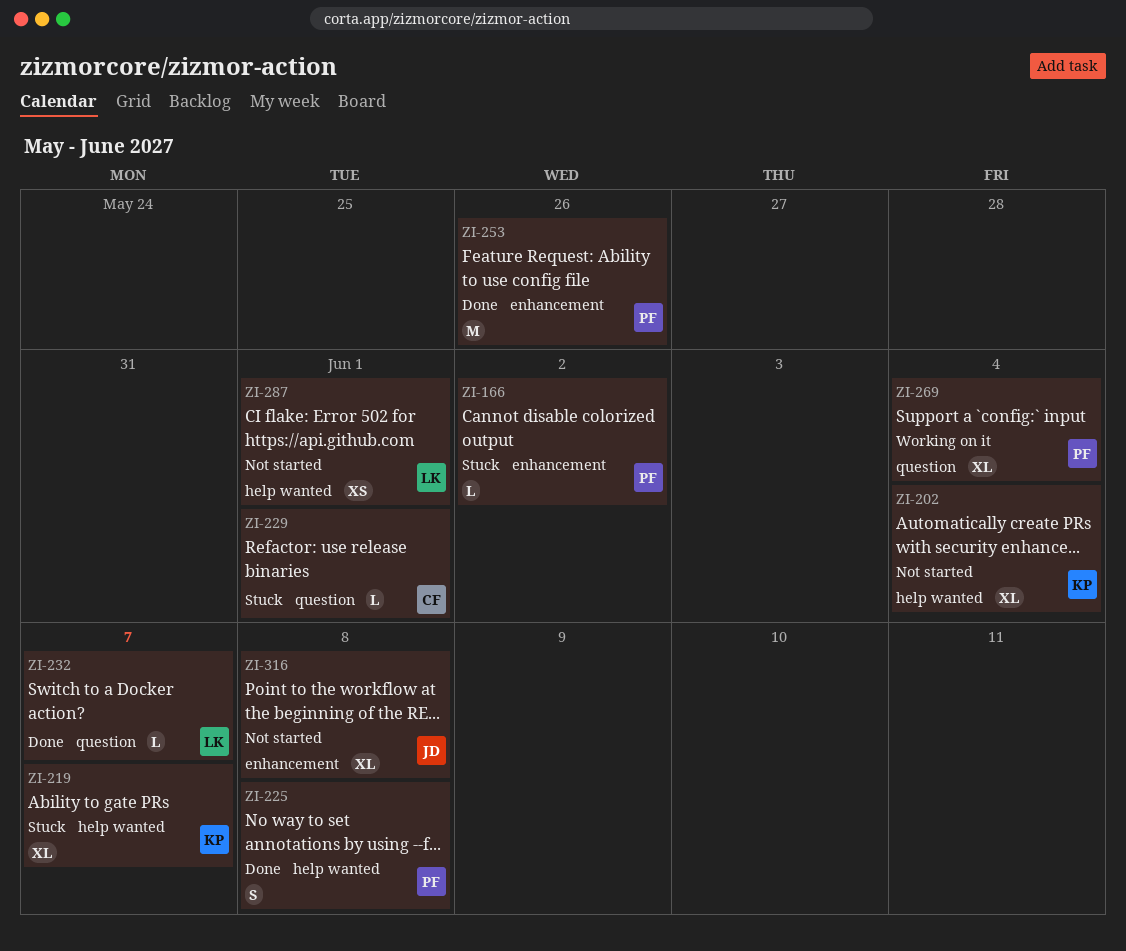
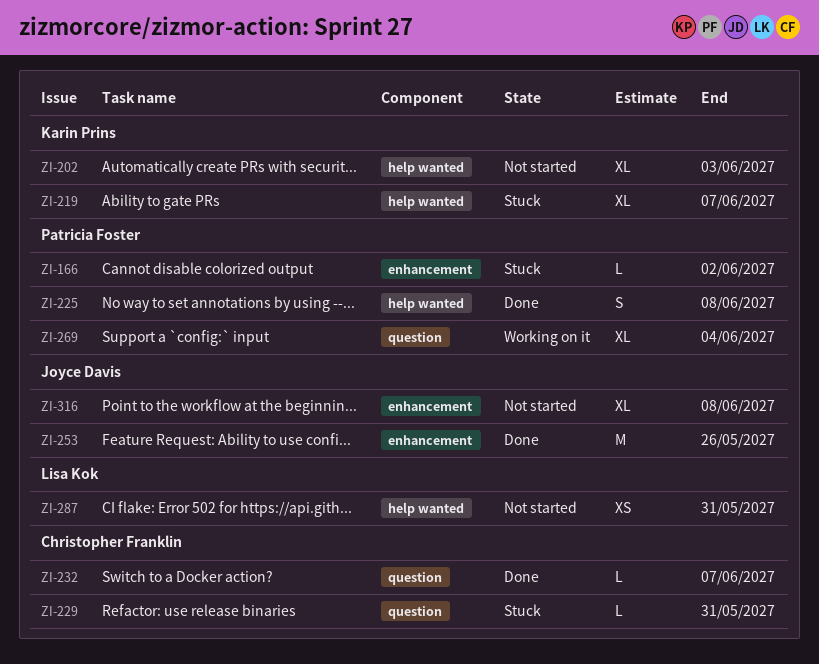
ZI-202, due: Jun 4 -> Jun 3
ZI-229, due: Jun 1 -> May 31
ZI-232, owner: Lisa Kok -> Christopher Franklin
ZI-253, owner: Patricia Foster -> Joyce Davis
ZI-287, due: Jun 1 -> May 31

